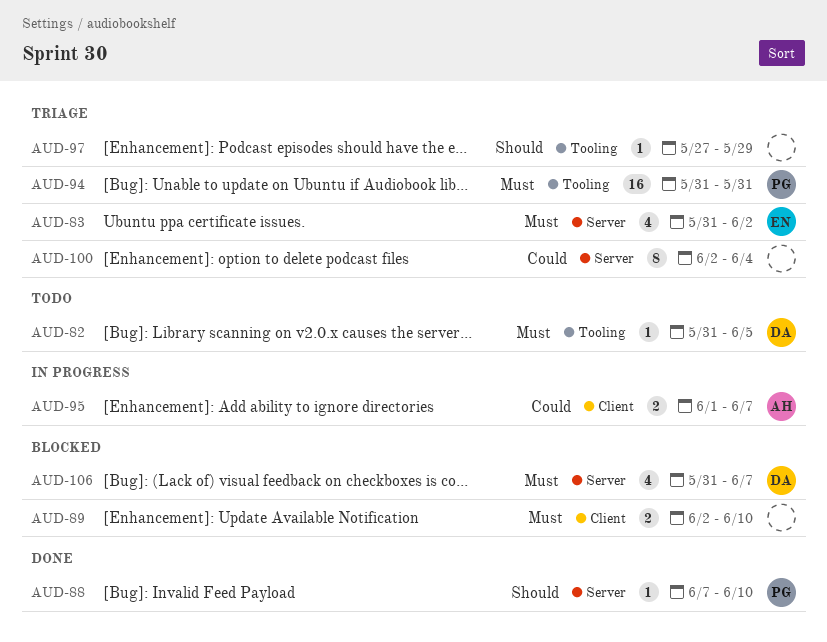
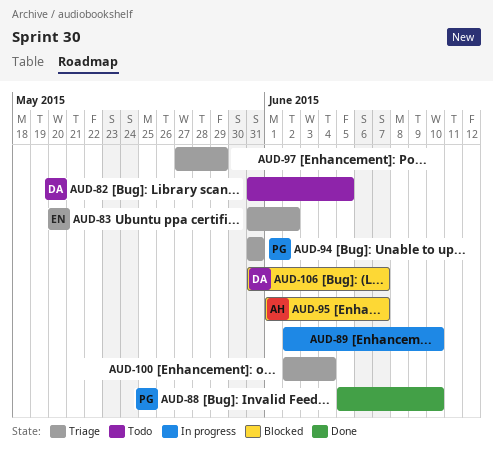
AUD-88, start: Jun 7 -> Jun 5
AUD-89, status: Blocked -> In progress
AUD-95, status: In progress -> Blocked

